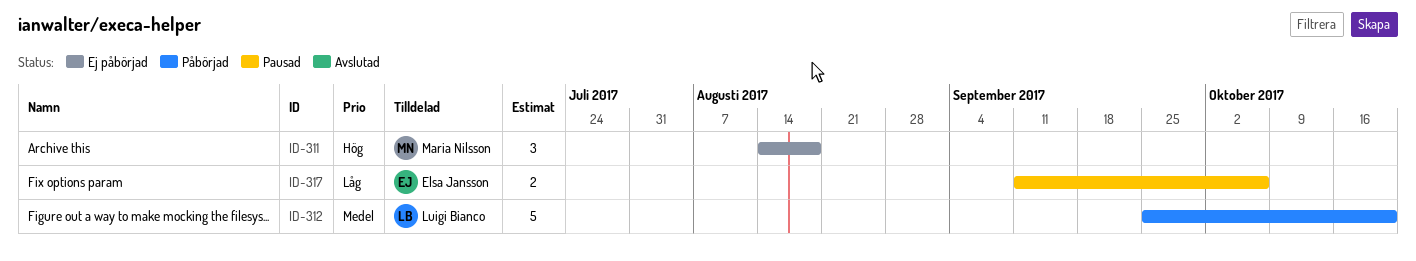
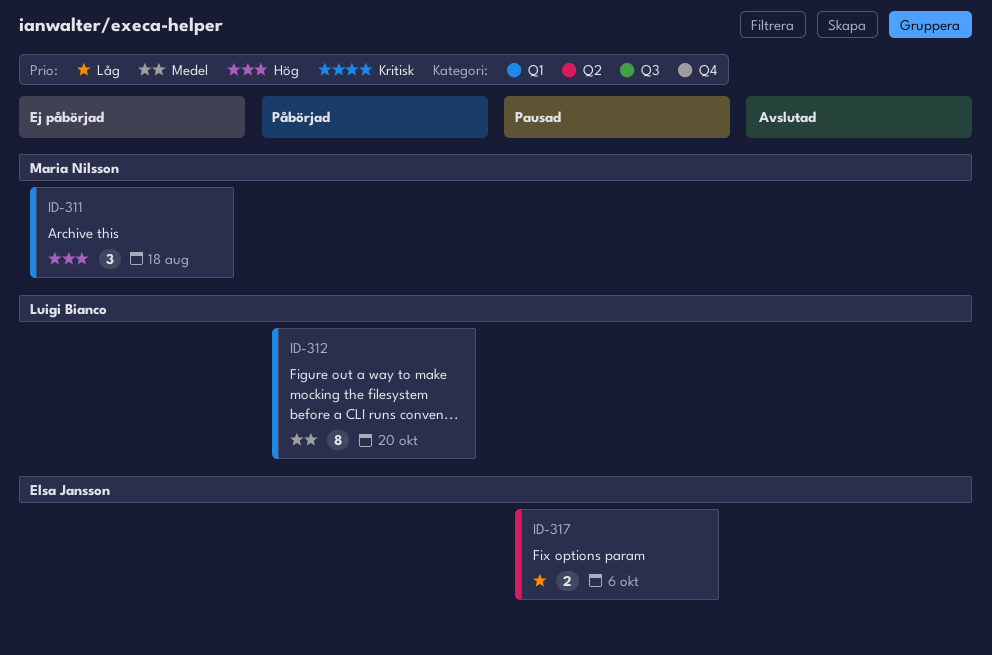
ID-312, estimate: 5 -> 8

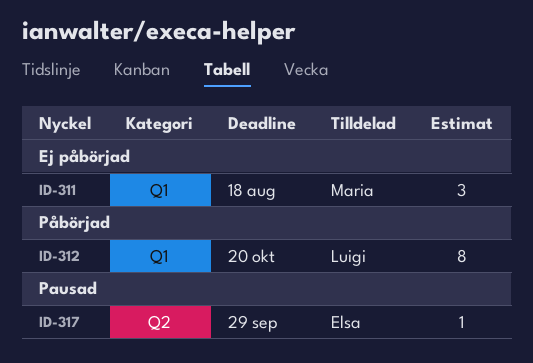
ID-317, estimate: 2 -> 1
ID-317, due: Oct 6 -> Sep 29

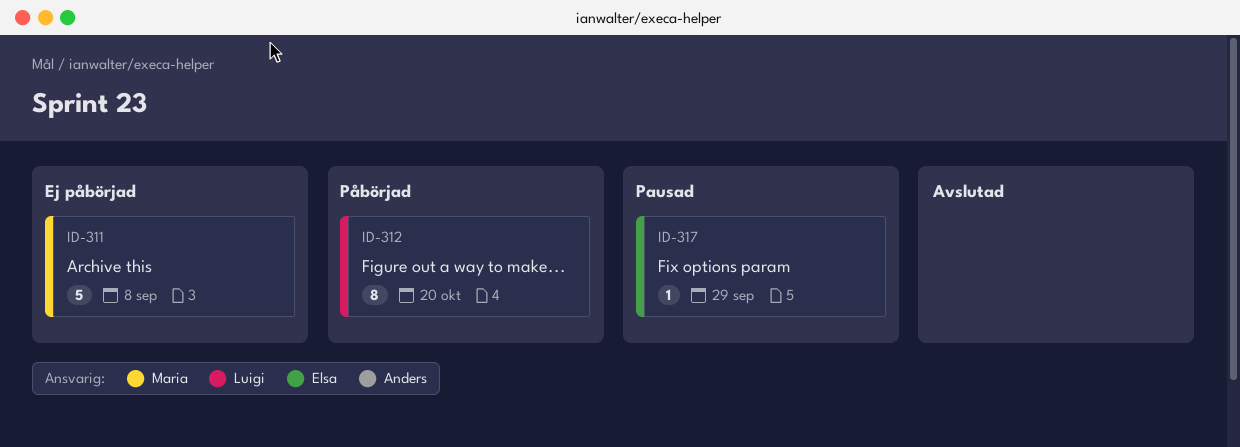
ID-311, estimate: 3 -> 5
ID-311, due: Aug 18 -> Sep 8

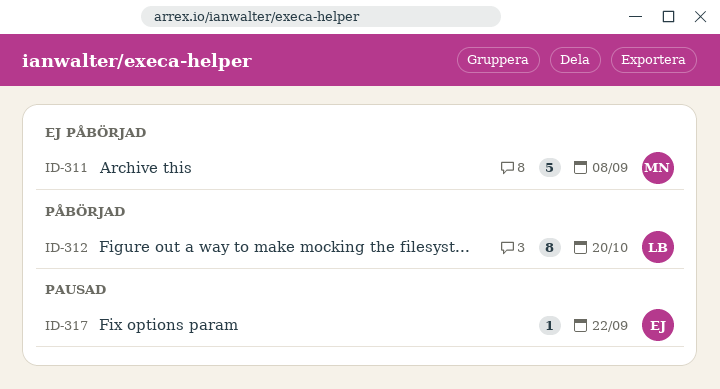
ID-317, due: Sep 29 -> Sep 22

